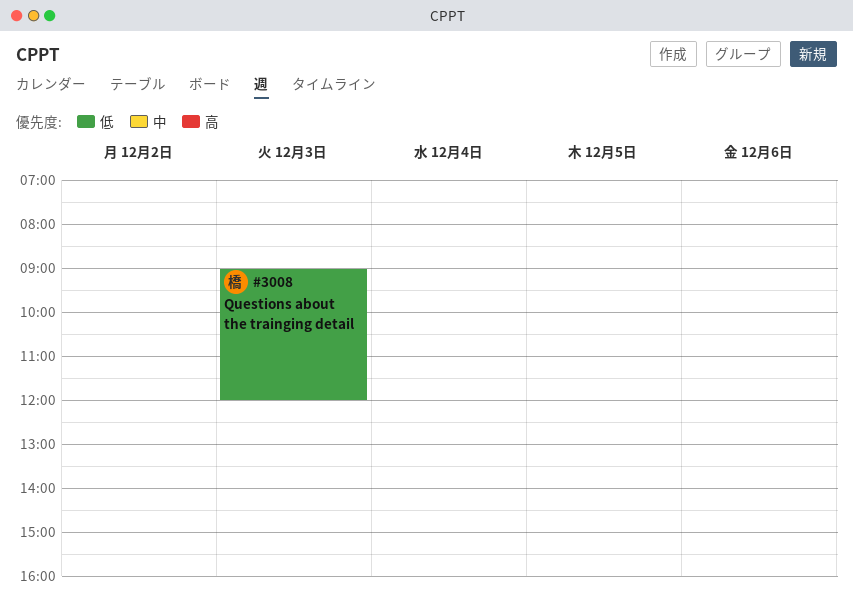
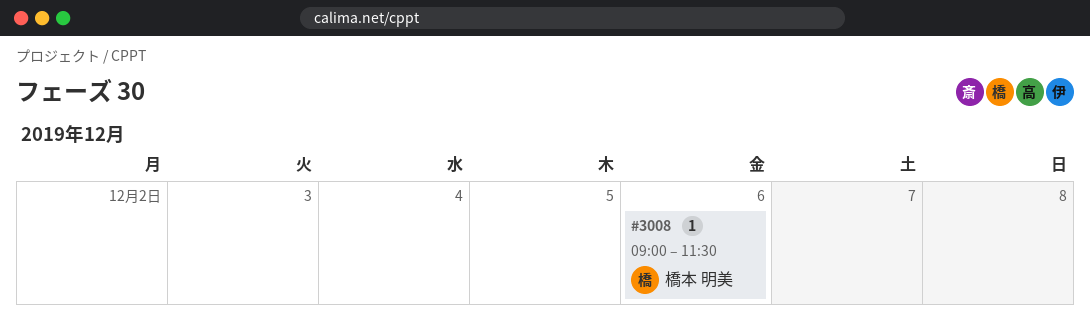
#3008, day: Dec 3 -> Dec 6
#3008, ends: 12:00 -> 11:30

